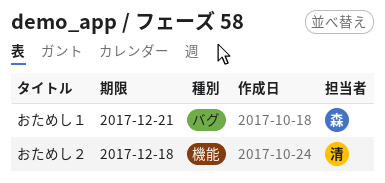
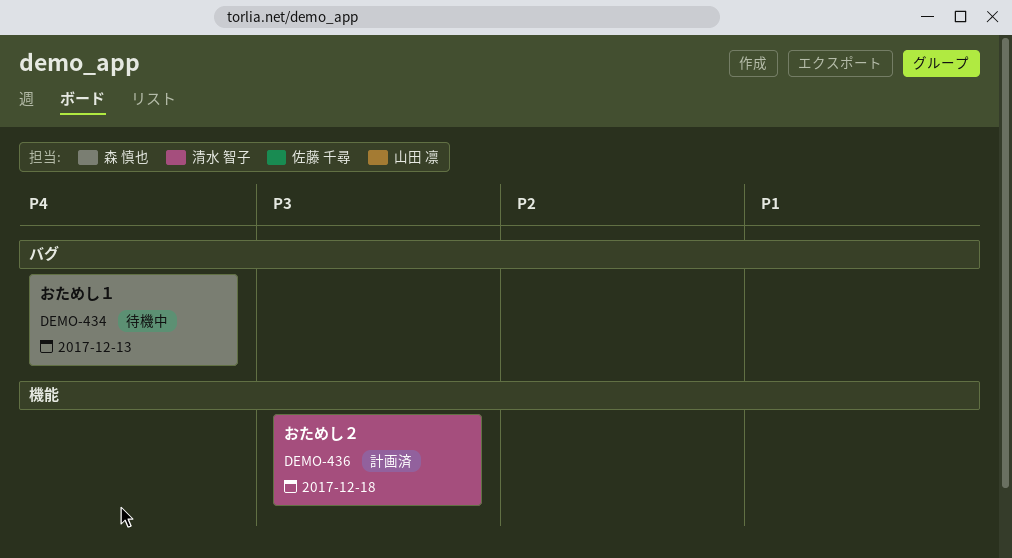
おためし１, due: Dec 21 -> Dec 13

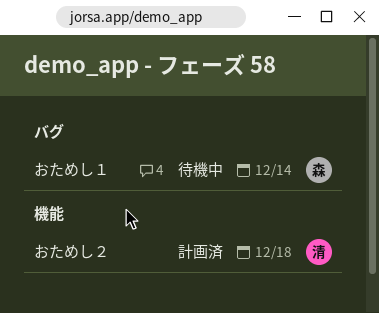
おためし１, due: Dec 13 -> Dec 14

